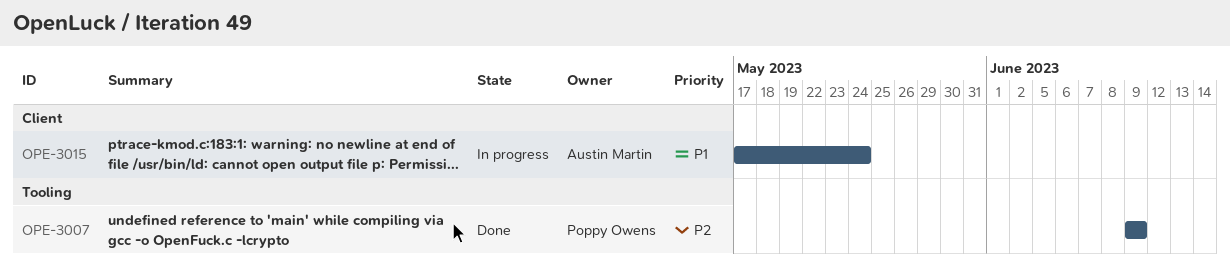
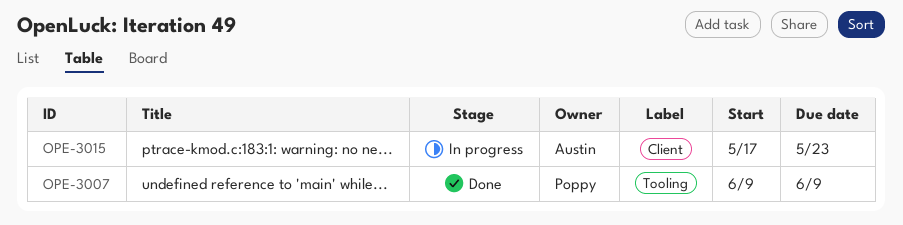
OPE-3015, due: May 24 -> May 23

